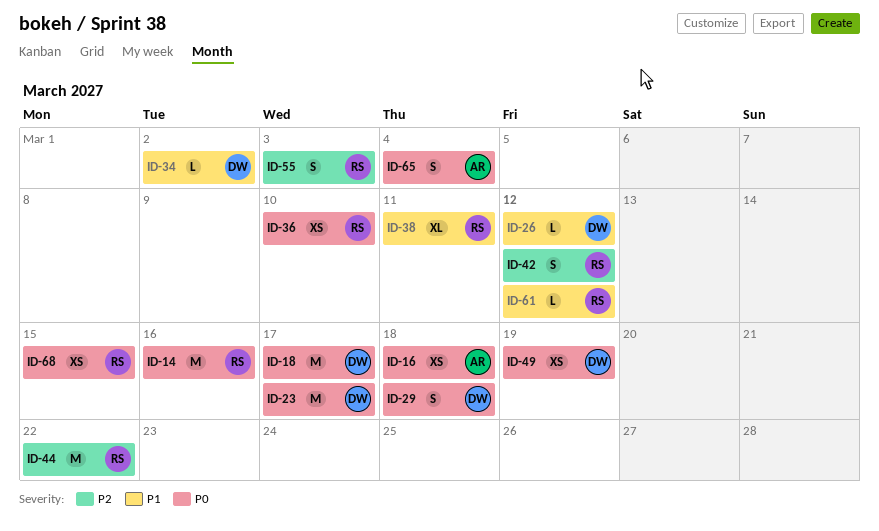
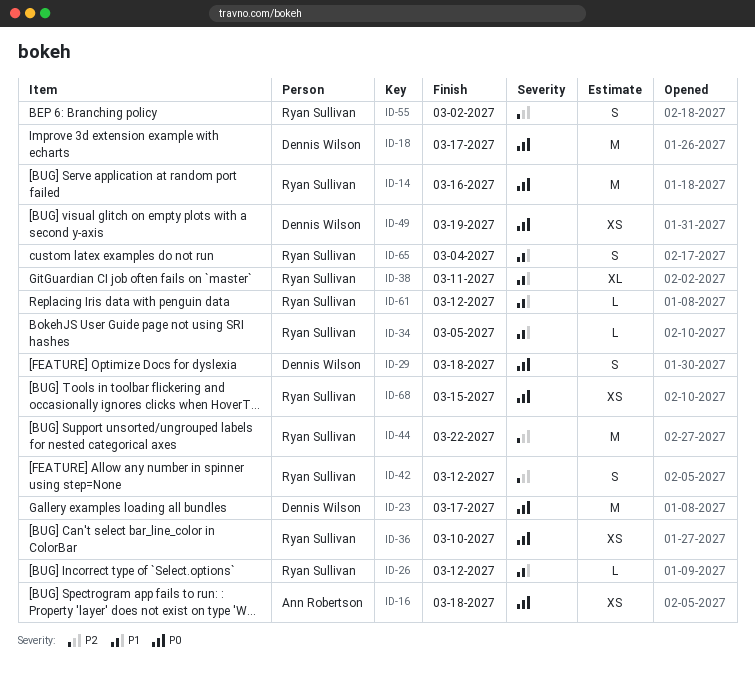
ID-26, owner: Dennis Wilson -> Ryan Sullivan
ID-34, owner: Dennis Wilson -> Ryan Sullivan
ID-34, due: Mar 2 -> Mar 5
ID-55, due: Mar 3 -> Mar 2
ID-65, owner: Ann Robertson -> Ryan Sullivan
ID-65, priority: P0 -> P1

